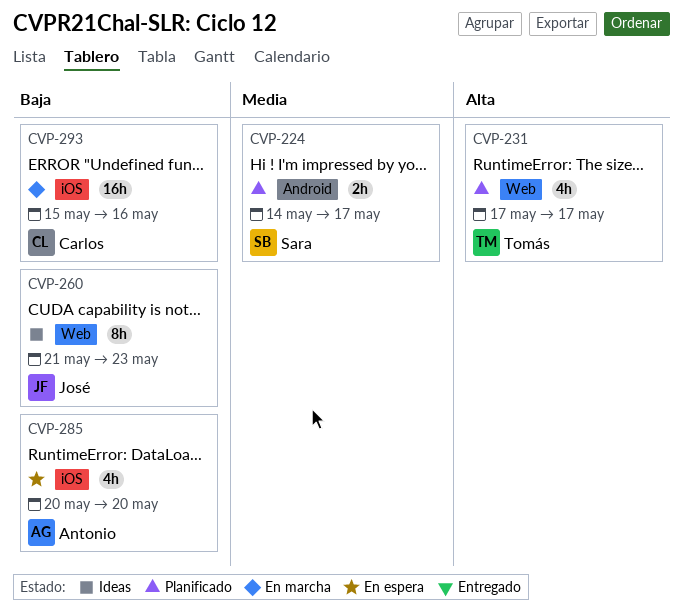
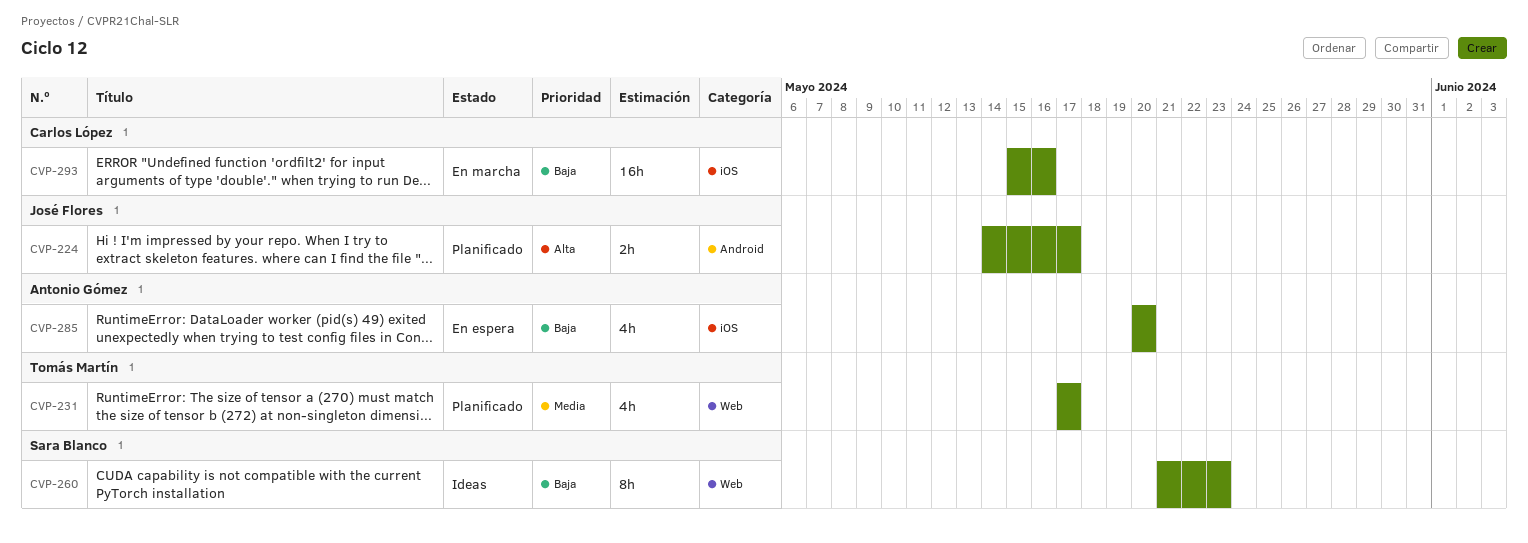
CVP-224, owner: Sara Blanco -> José Flores
CVP-224, priority: Media -> Alta
CVP-231, priority: Alta -> Media
CVP-260, owner: José Flores -> Sara Blanco

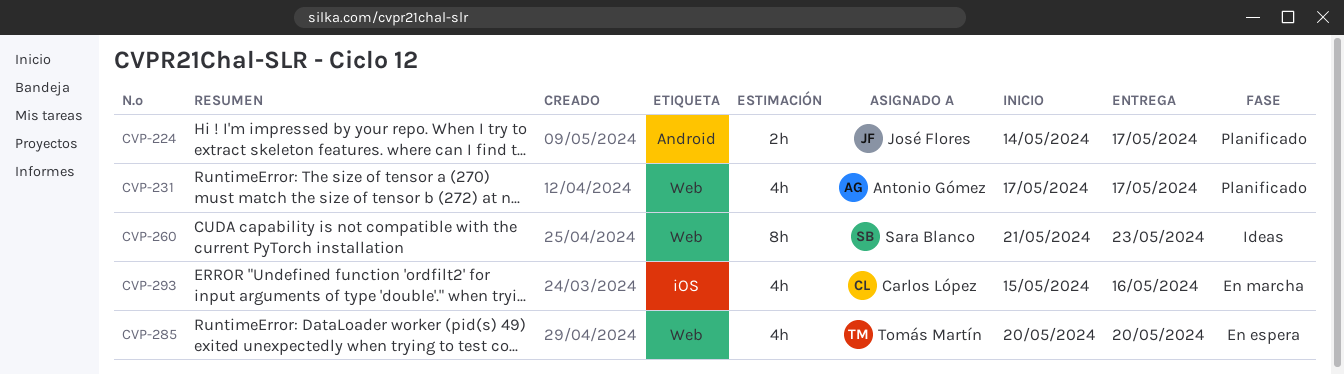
CVP-231, owner: Tomás Martín -> Antonio Gómez
CVP-285, owner: Antonio Gómez -> Tomás Martín
CVP-285, label: iOS -> Web
CVP-293, estimate: 16h -> 4h

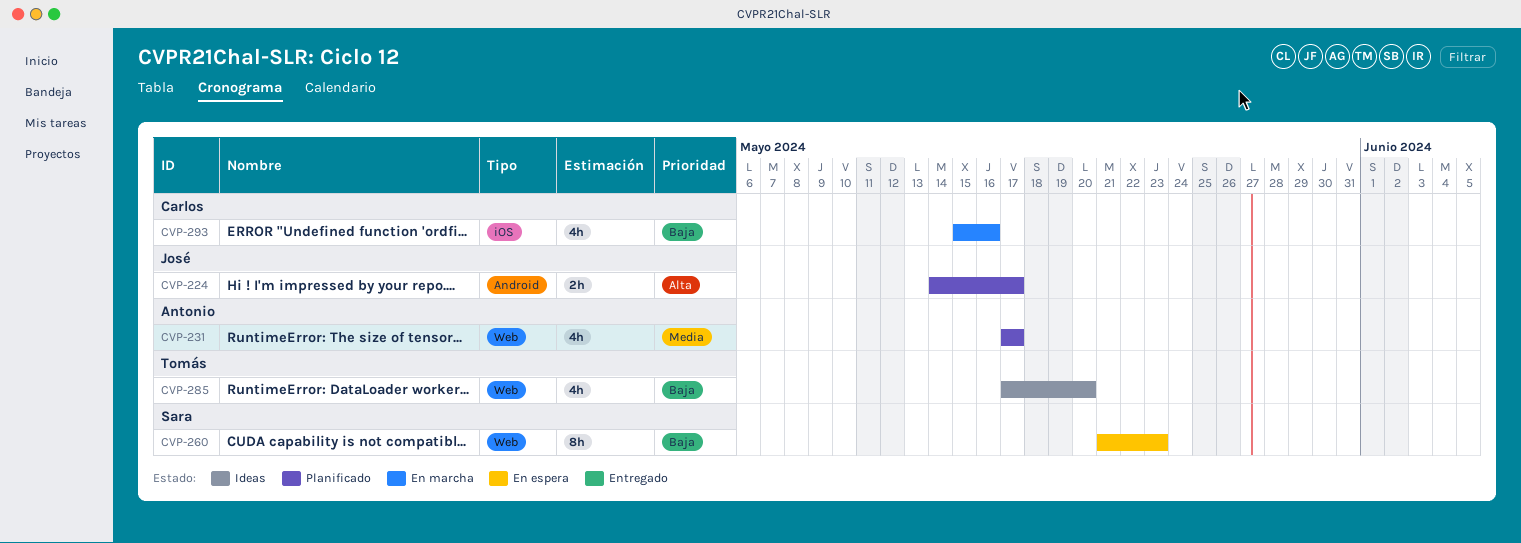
CVP-260, status: Ideas -> En espera
CVP-285, status: En espera -> Ideas
CVP-285, start: May 20 -> May 17

